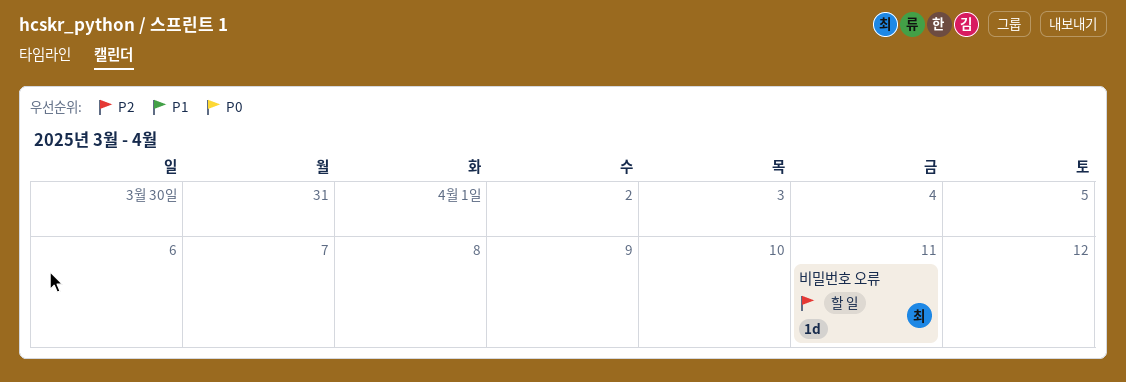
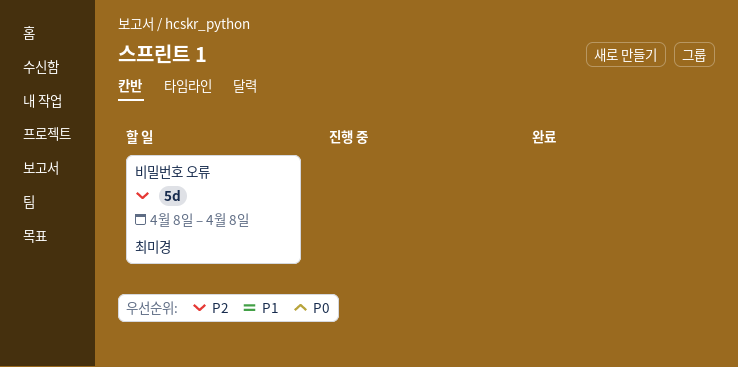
비밀번호 오류, estimate: 1d -> 5d
비밀번호 오류, due: Apr 11 -> Apr 8

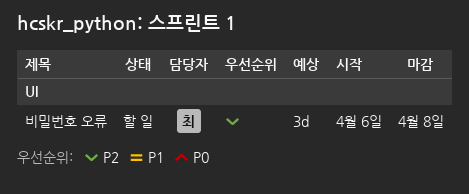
비밀번호 오류, estimate: 5d -> 3d
비밀번호 오류, start: Apr 8 -> Apr 6

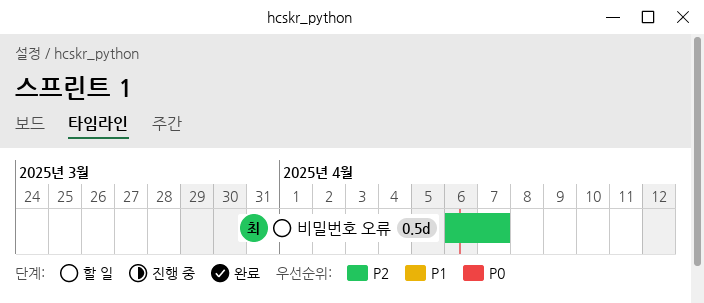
비밀번호 오류, estimate: 3d -> 0.5d
비밀번호 오류, due: Apr 8 -> Apr 7

